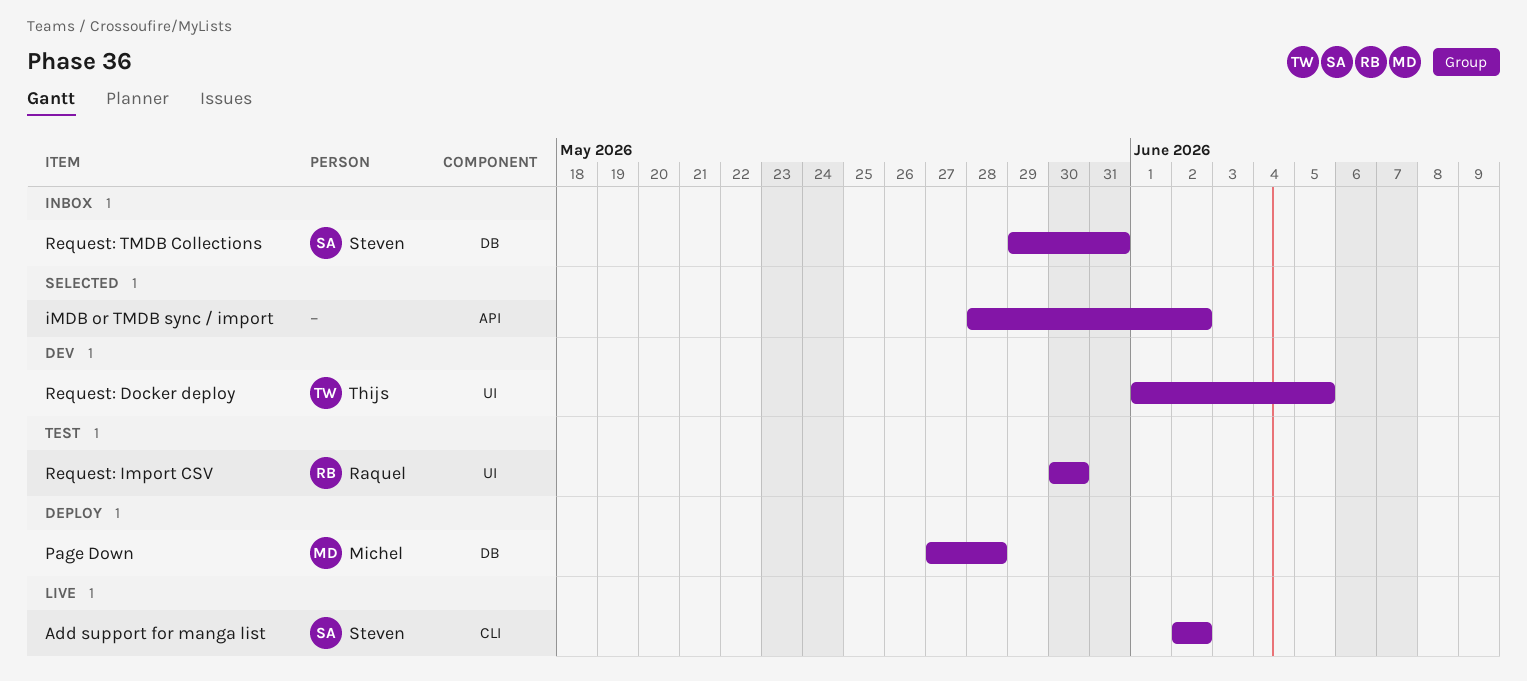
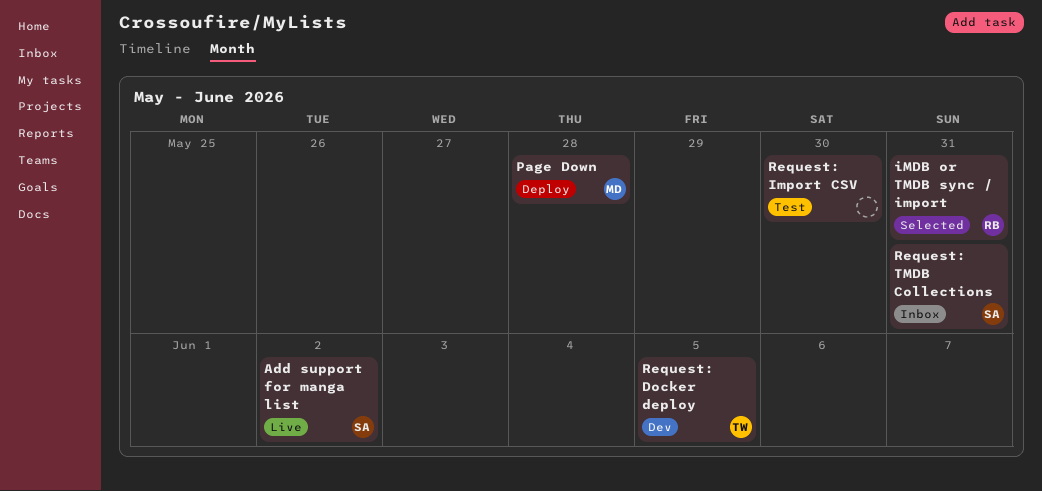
iMDB or TMDB sync / import, owner: none -> Raquel
iMDB or TMDB sync / import, due: Jun 2 -> May 31
Request: Import CSV, owner: Raquel -> none

